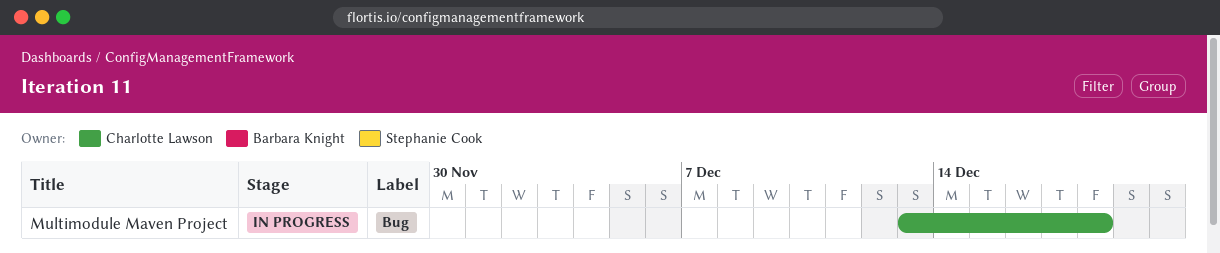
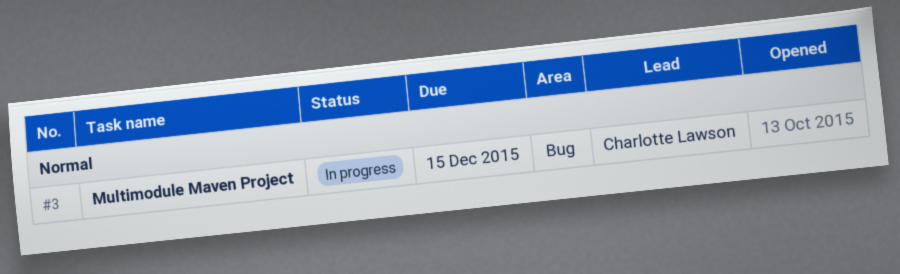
Multimodule Maven Project, due: Dec 18 -> Dec 15

